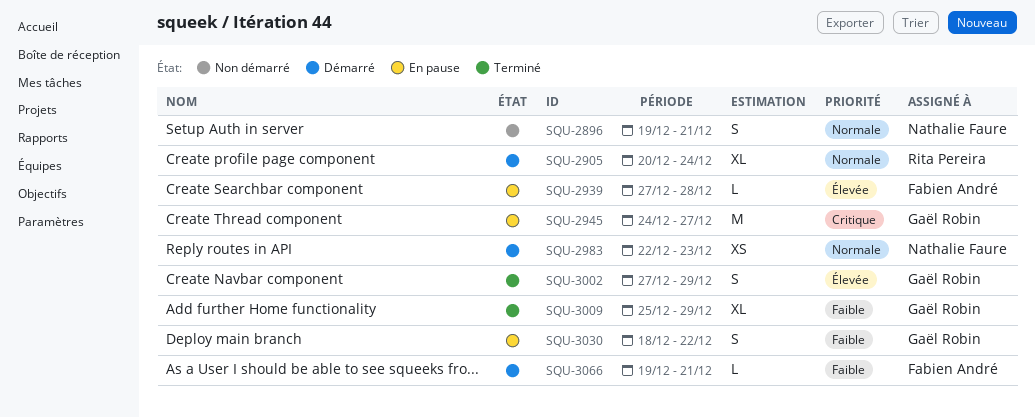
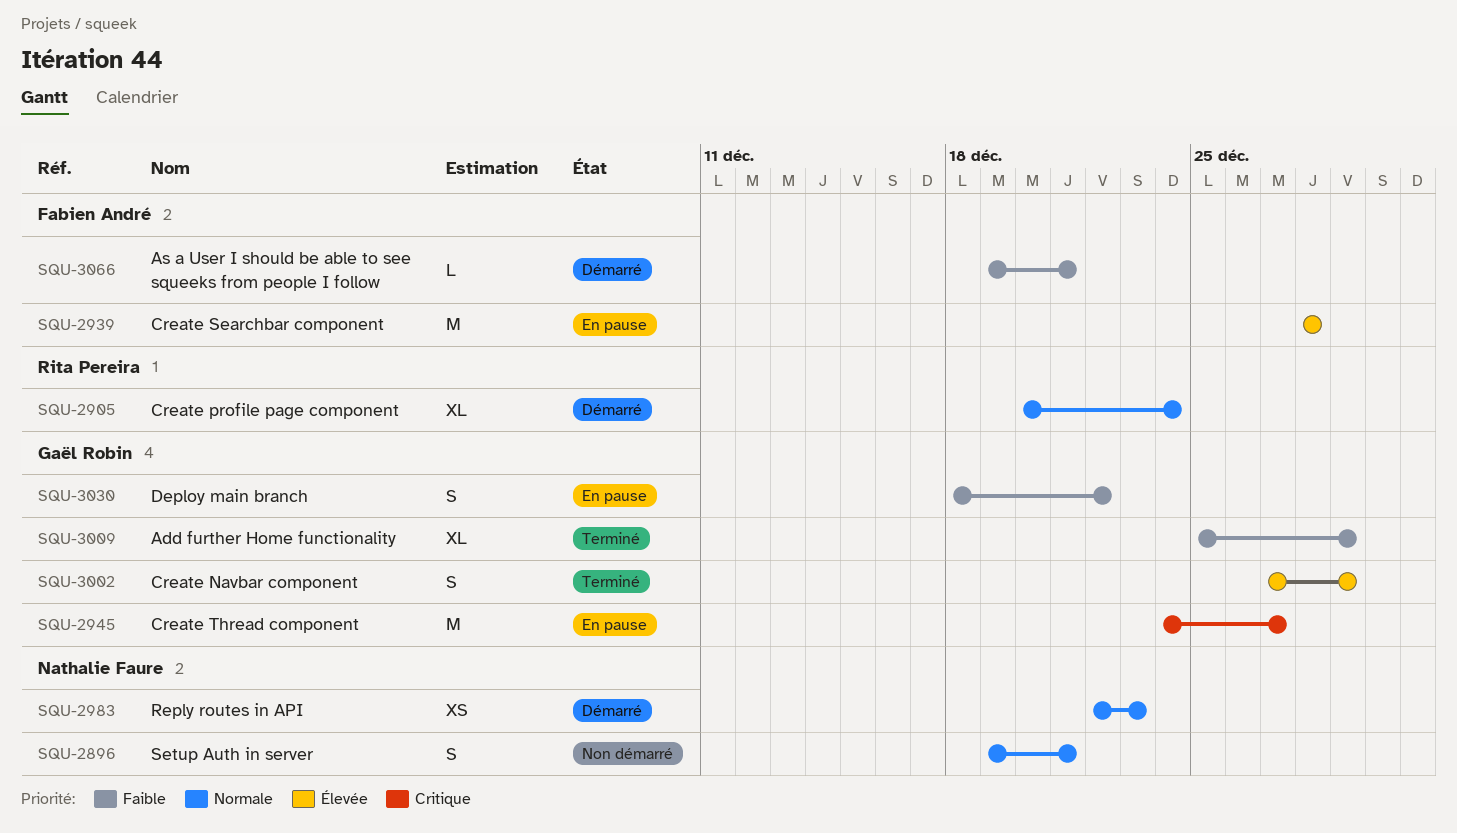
SQU-2939, estimate: L -> M
SQU-2939, start: Dec 27 -> Dec 28

